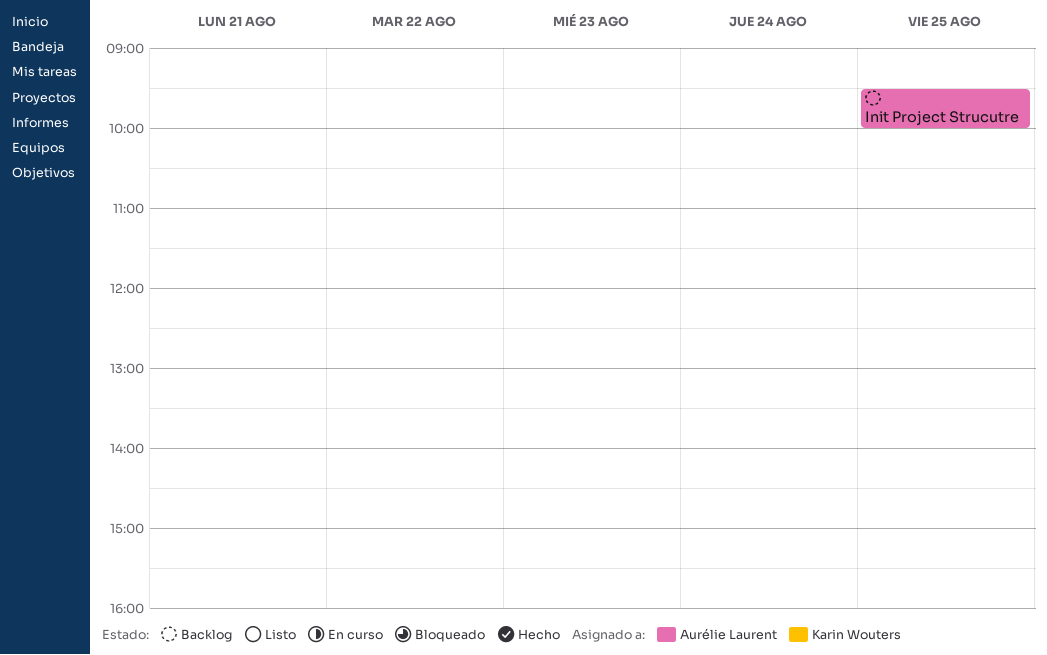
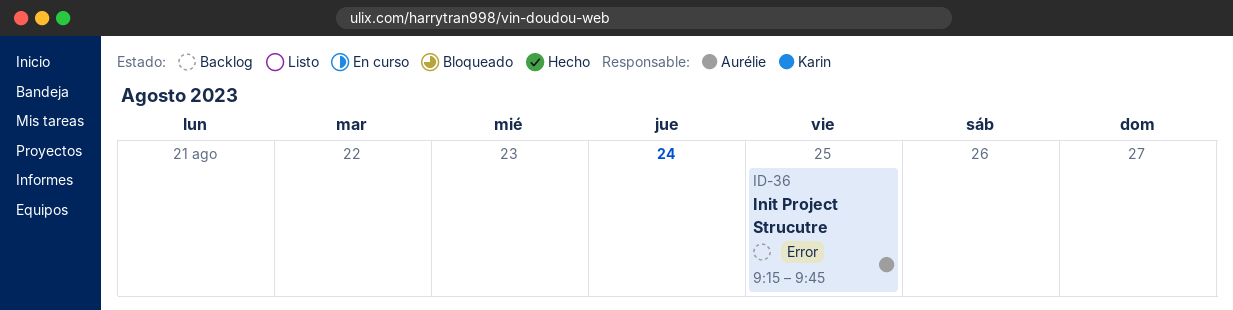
Init Project Strucutre, begins: 09:30 -> 09:15
Init Project Strucutre, ends: 10:00 -> 09:45

